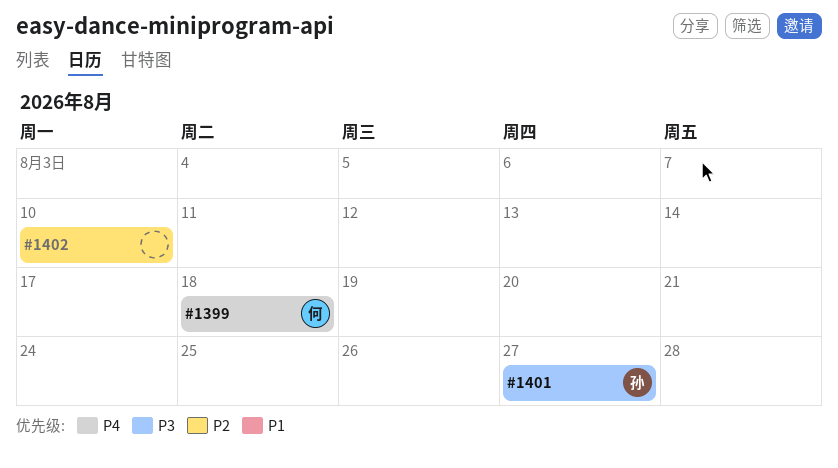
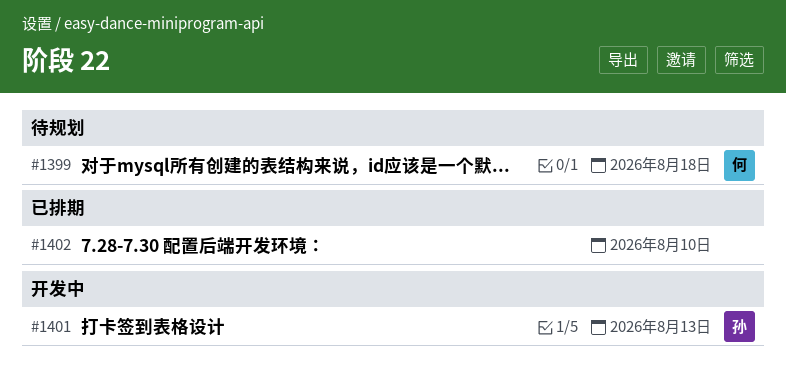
#1401, due: Aug 27 -> Aug 13

